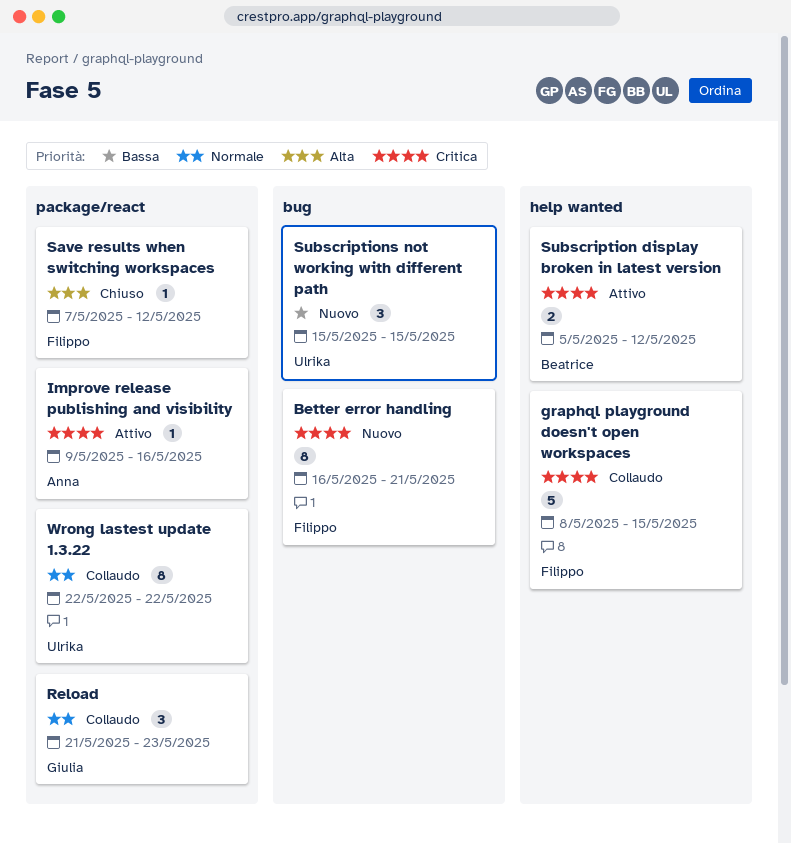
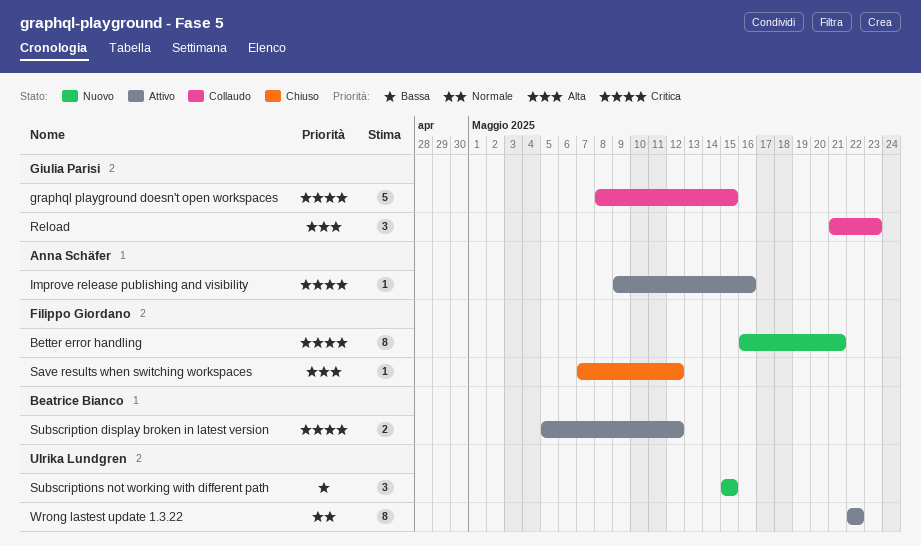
graphql playground doesn't open workspaces, owner: Filippo Giordano -> Giulia Parisi
Reload, priority: Normale -> Alta
Wrong lastest update 1.3.22, status: Collaudo -> Attivo

